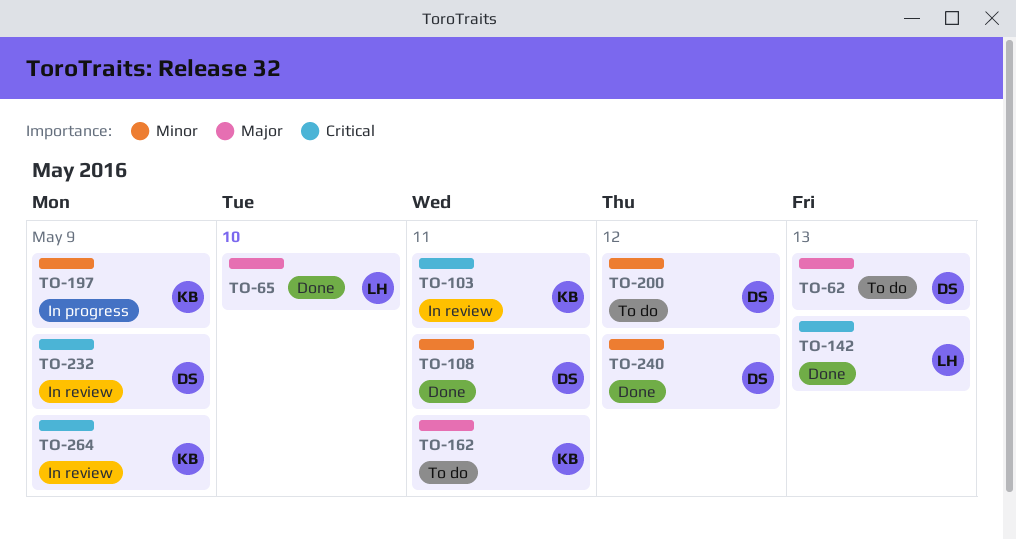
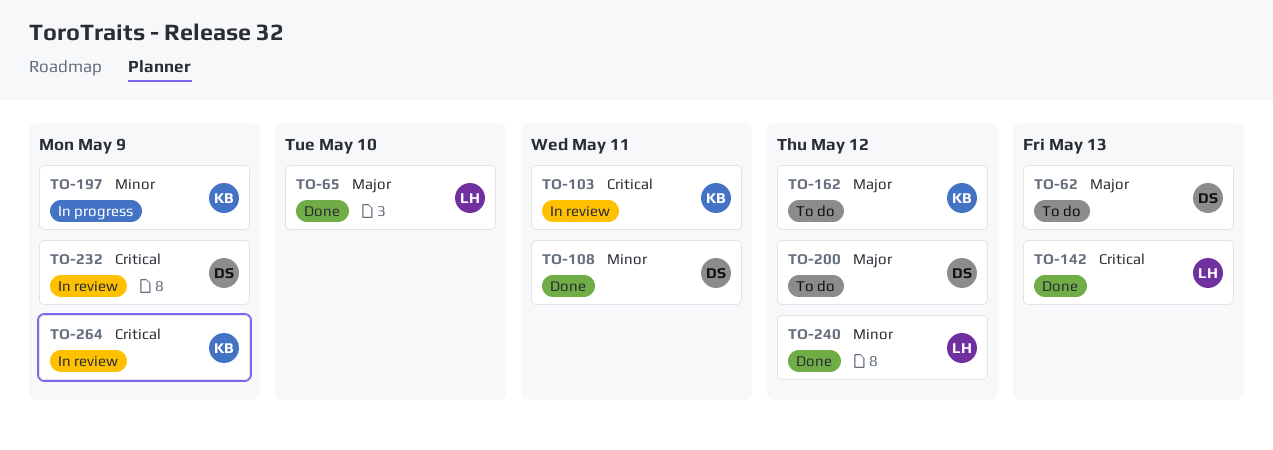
TO-162, due: May 11 -> May 12
TO-200, priority: Minor -> Major
TO-240, owner: DS -> LH

